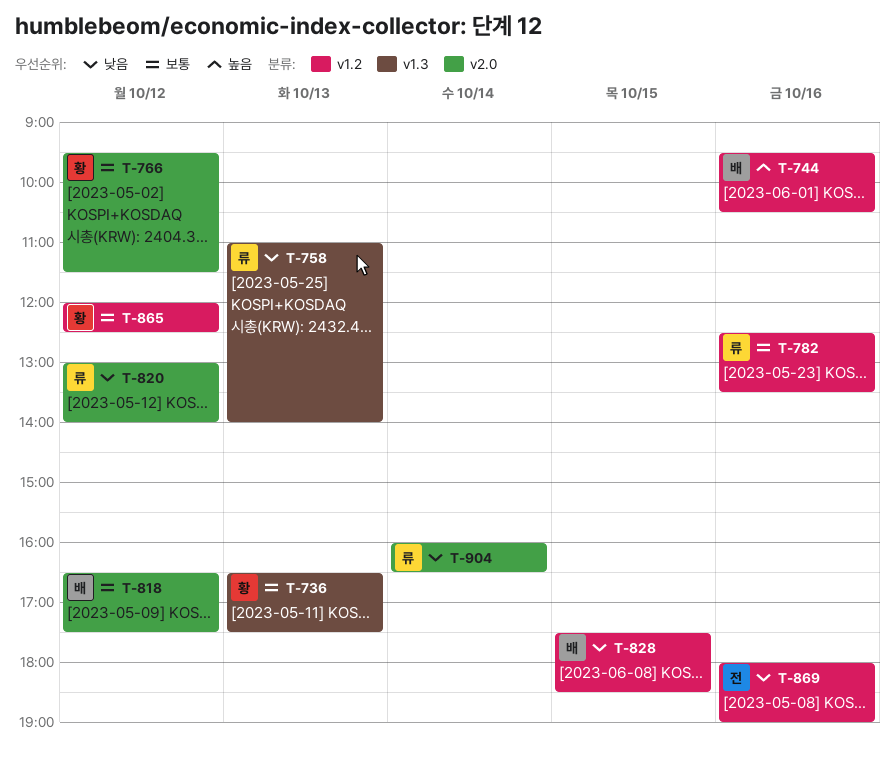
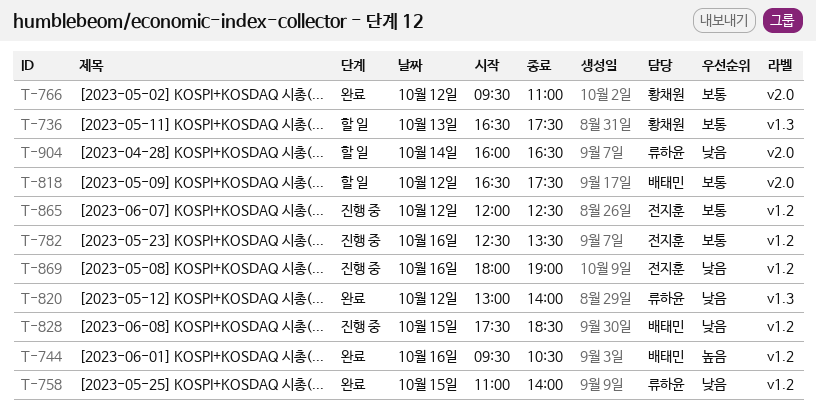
T-758, label: v1.3 -> v1.2
T-758, day: Oct 13 -> Oct 15
T-766, ends: 11:30 -> 11:00
T-782, owner: 류하윤 -> 전지훈
T-820, label: v2.0 -> v1.3
T-865, owner: 황채원 -> 전지훈

